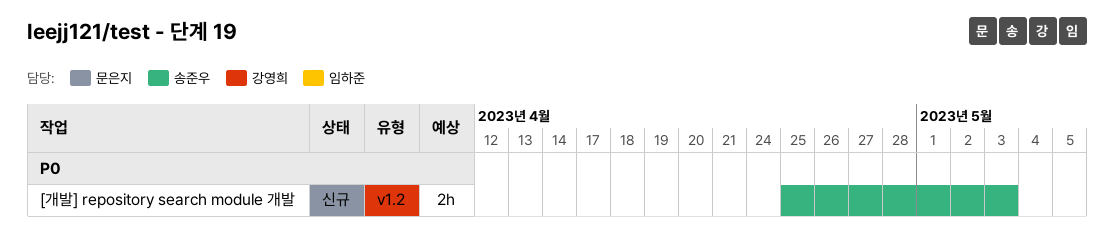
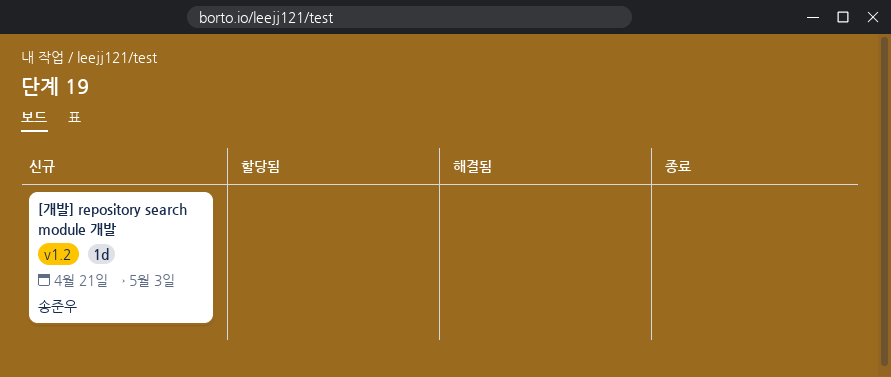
[개발] repository search module 개발, estimate: 2h -> 1d
[개발] repository search module 개발, start: Apr 25 -> Apr 21

